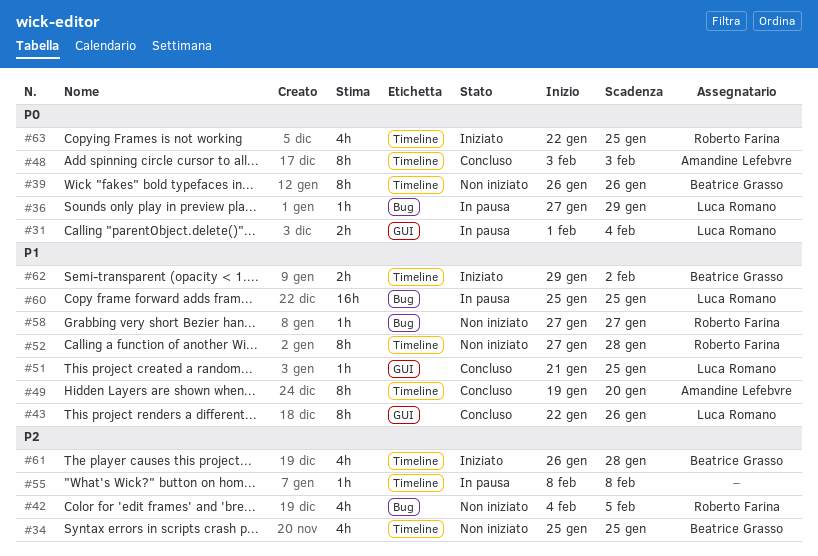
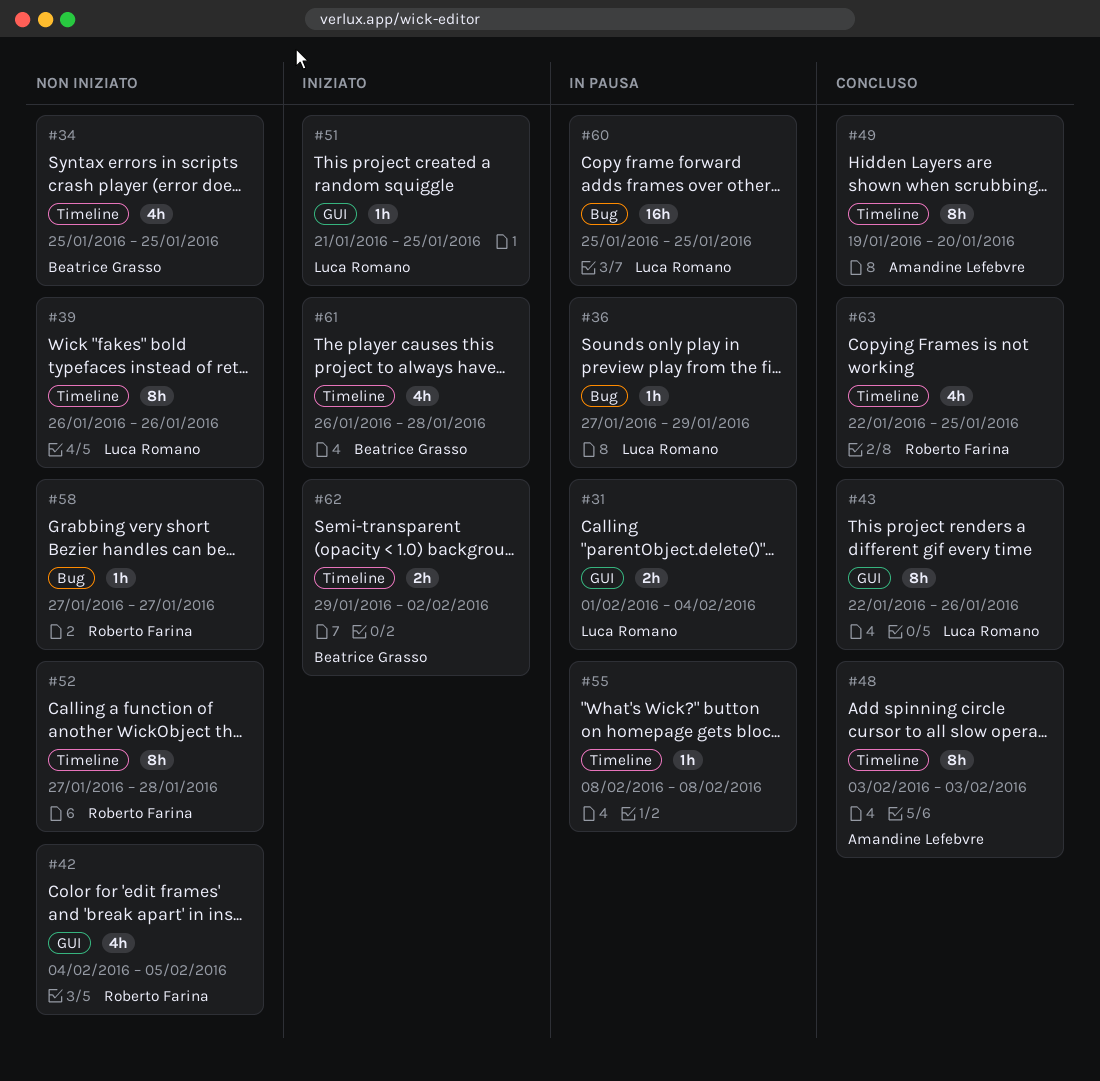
#39, owner: Beatrice Grasso -> Luca Romano
#42, label: Bug -> GUI
#51, status: Concluso -> Iniziato
#63, status: Iniziato -> Concluso

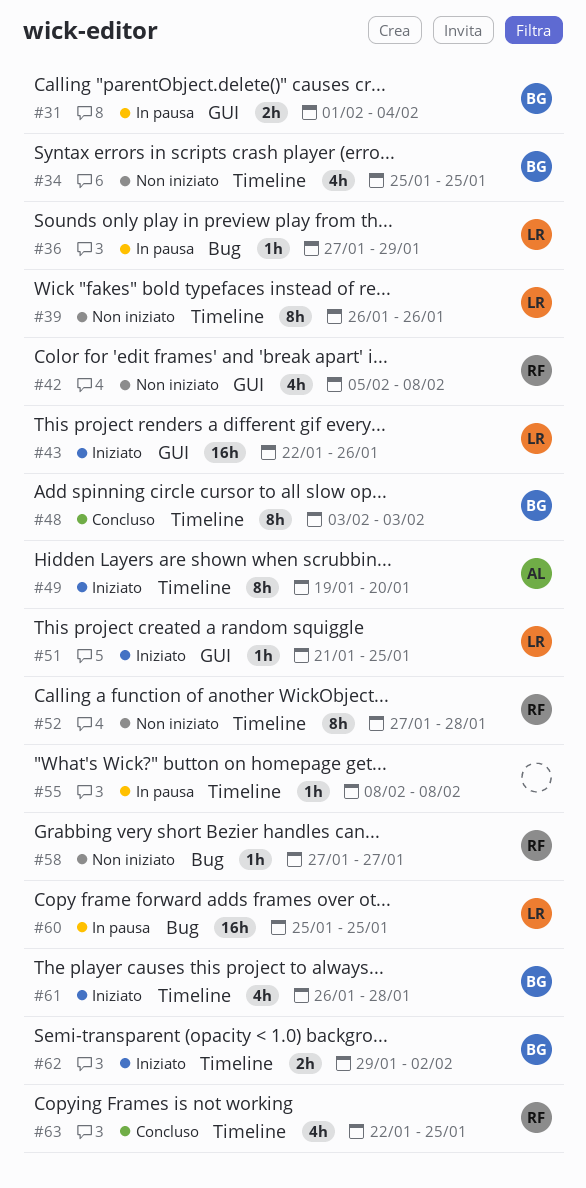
#31, owner: Luca Romano -> Beatrice Grasso
#42, start: Feb 4 -> Feb 5
#42, due: Feb 5 -> Feb 8
#43, status: Concluso -> Iniziato
#43, estimate: 8h -> 16h
#48, owner: Amandine Lefebvre -> Beatrice Grasso
#49, status: Concluso -> Iniziato

